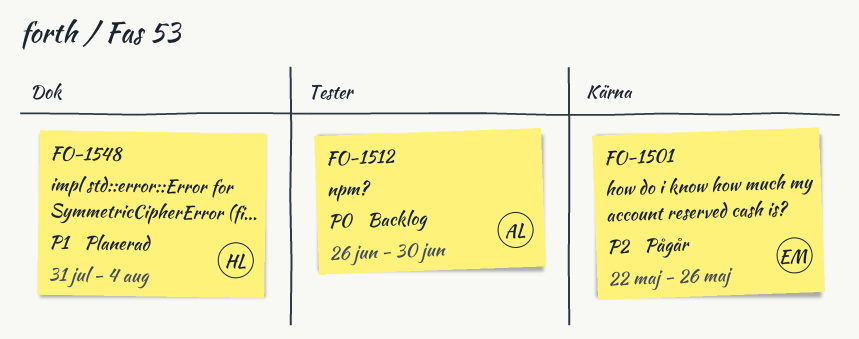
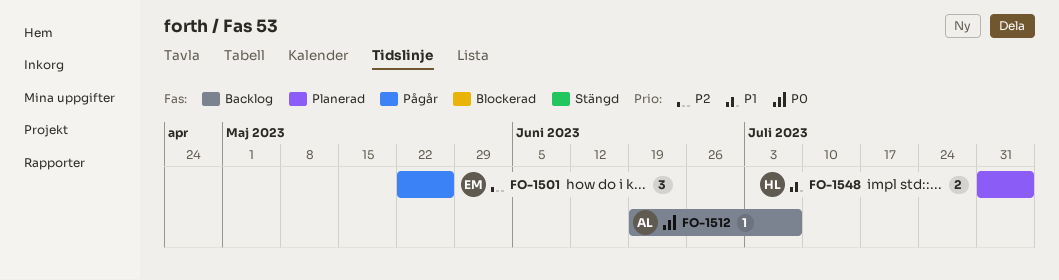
FO-1512, start: Jun 26 -> Jun 19
FO-1512, due: Jun 30 -> Jul 7

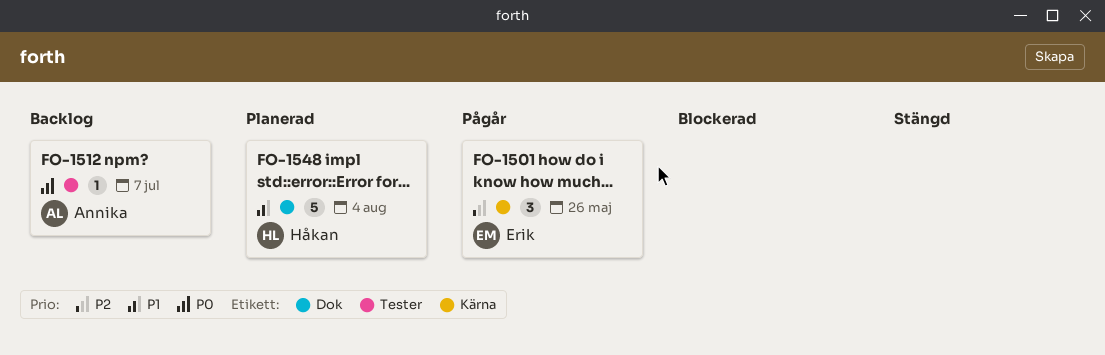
FO-1548, estimate: 2 -> 5

